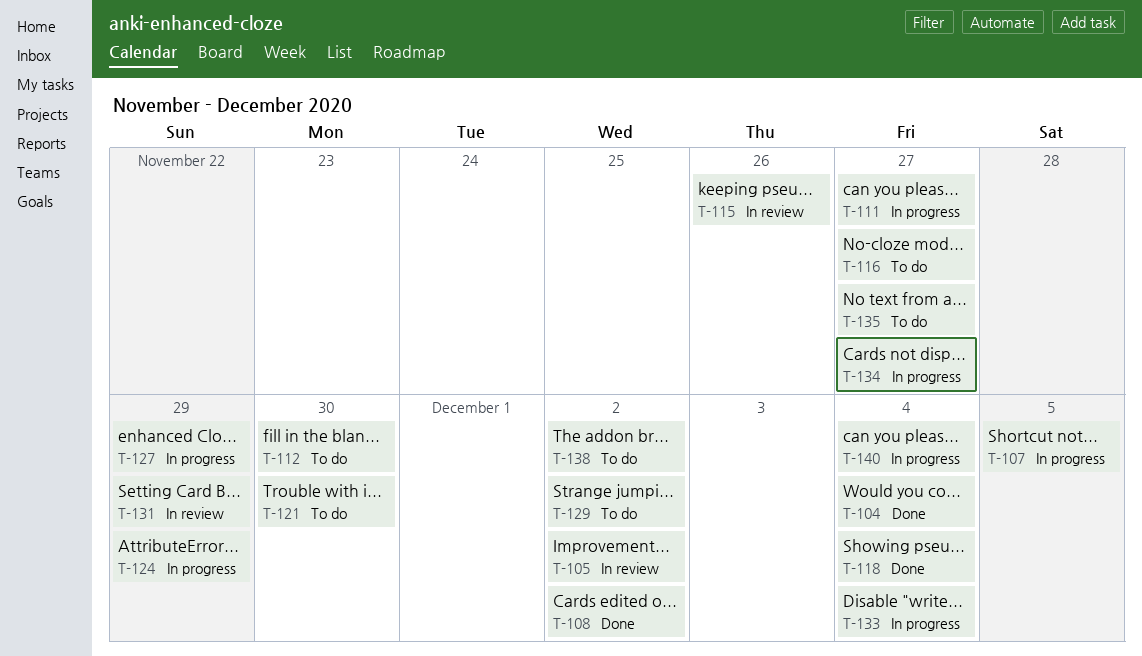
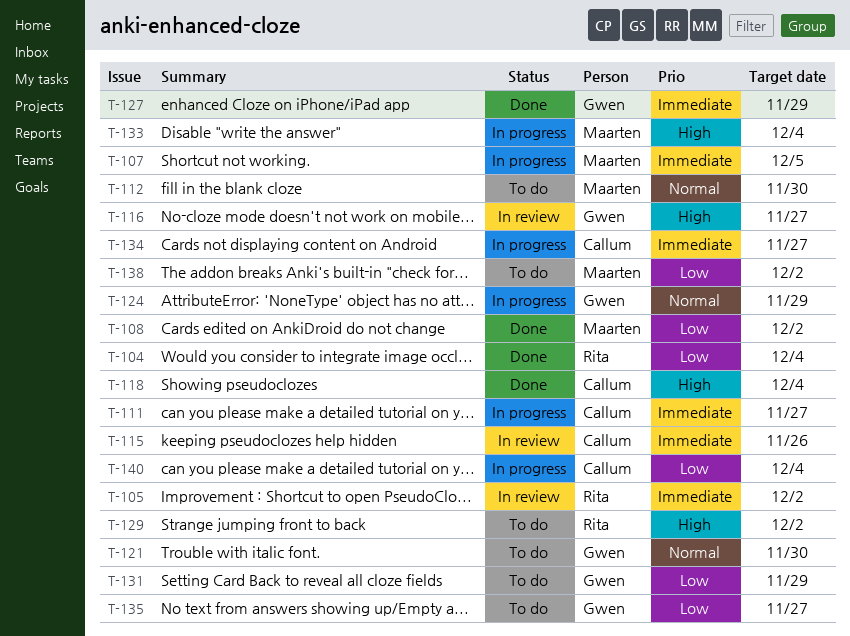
T-116, status: To do -> In review
T-127, status: In progress -> Done
T-131, status: In review -> To do

